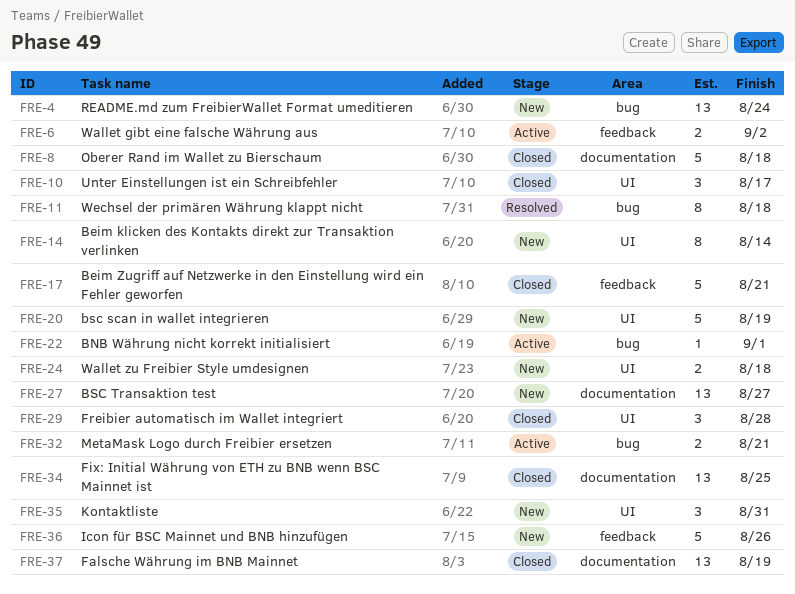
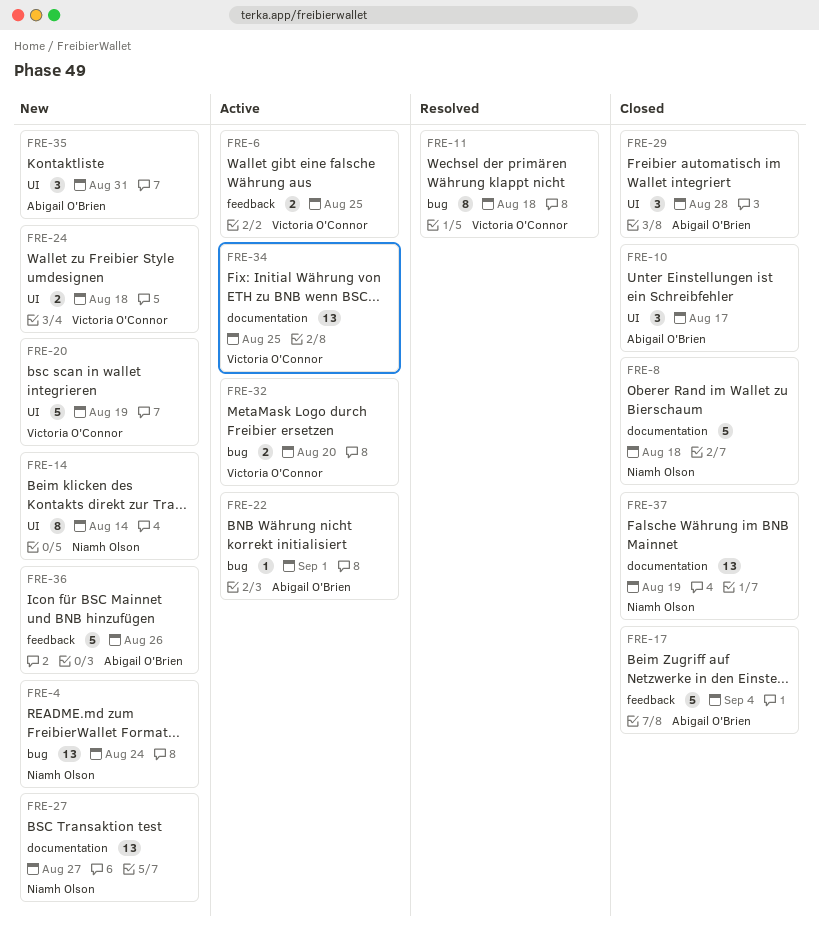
FRE-6, due: Sep 2 -> Aug 25
FRE-17, due: Aug 21 -> Sep 4
FRE-32, due: Aug 21 -> Aug 20
FRE-34, status: Closed -> Active

